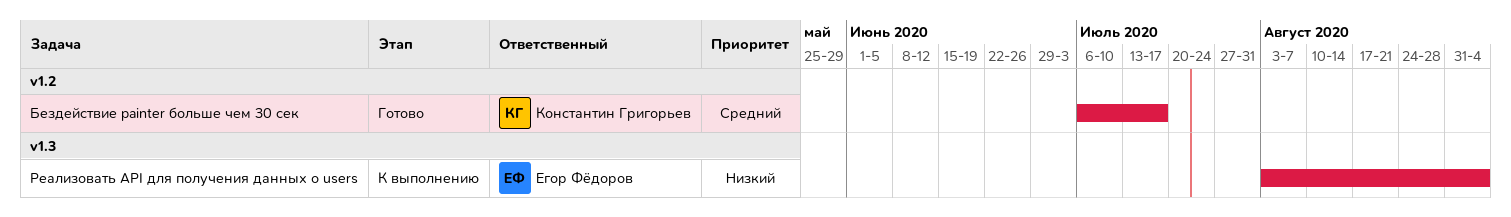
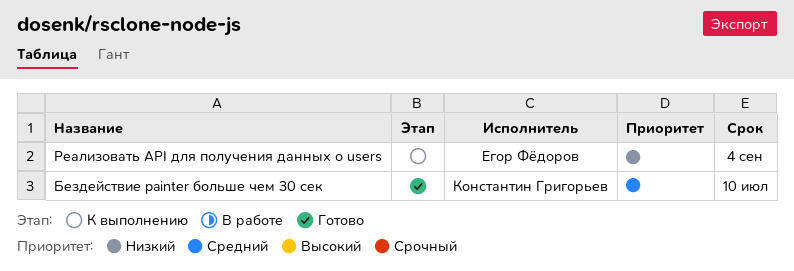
Бездействие painter больше чем 30 сек, due: Jul 17 -> Jul 10

